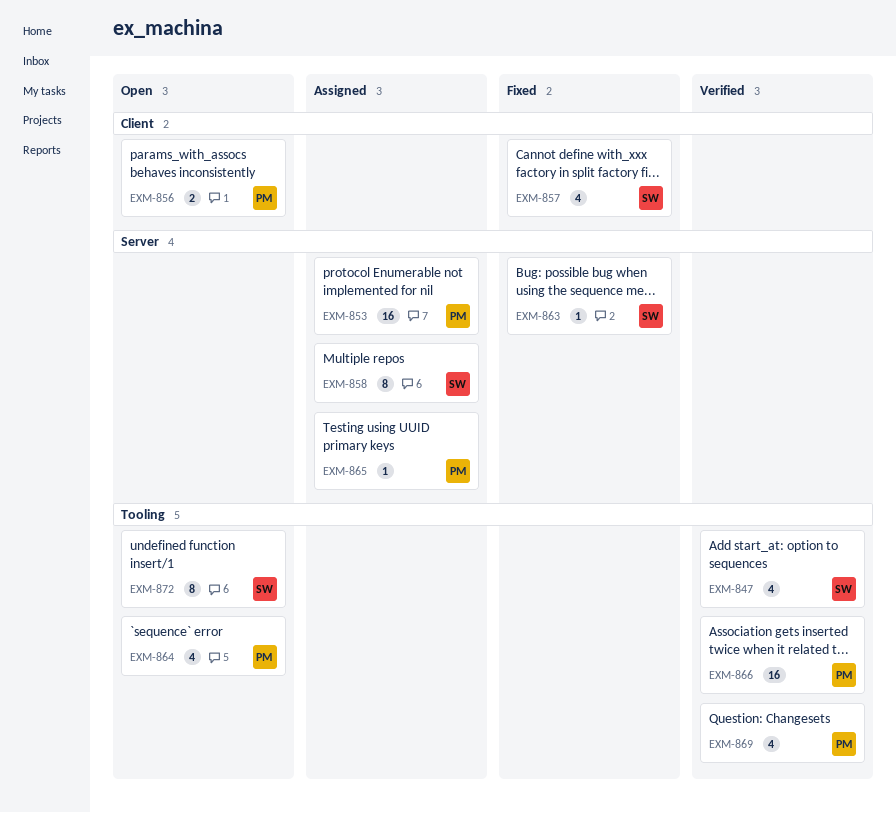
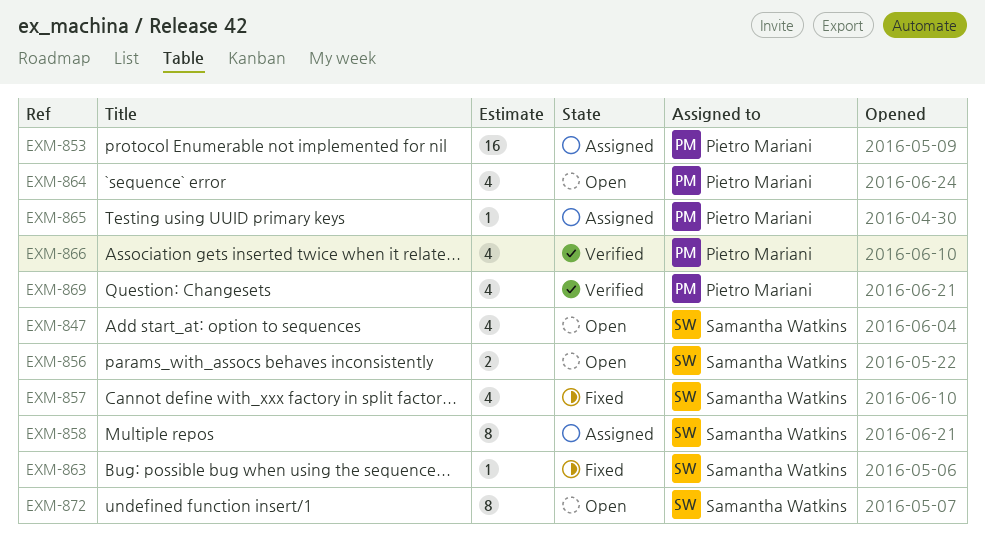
EXM-847, status: Verified -> Open
EXM-856, owner: Pietro Mariani -> Samantha Watkins
EXM-866, estimate: 16 -> 4

